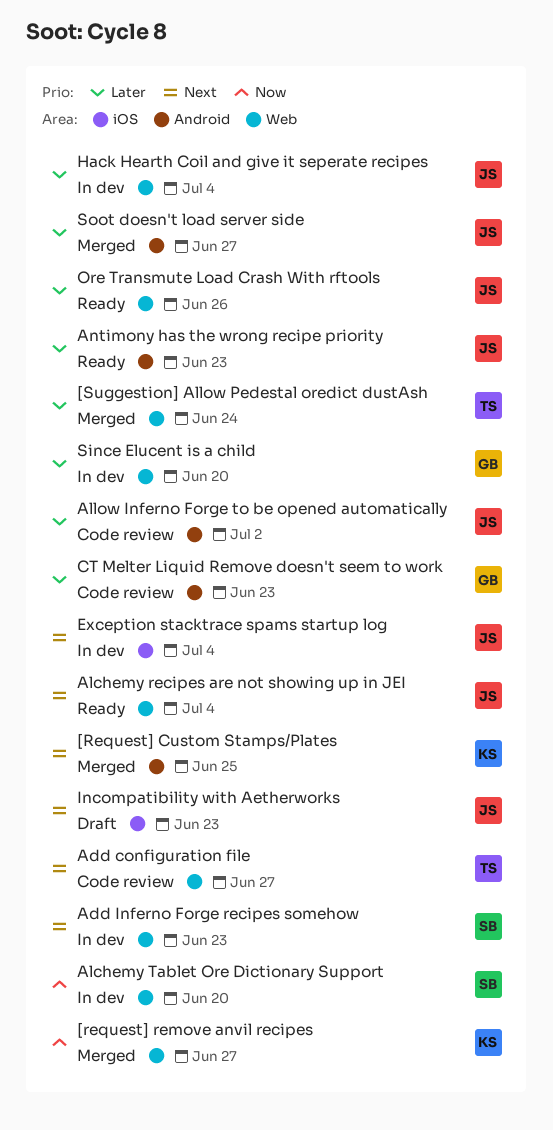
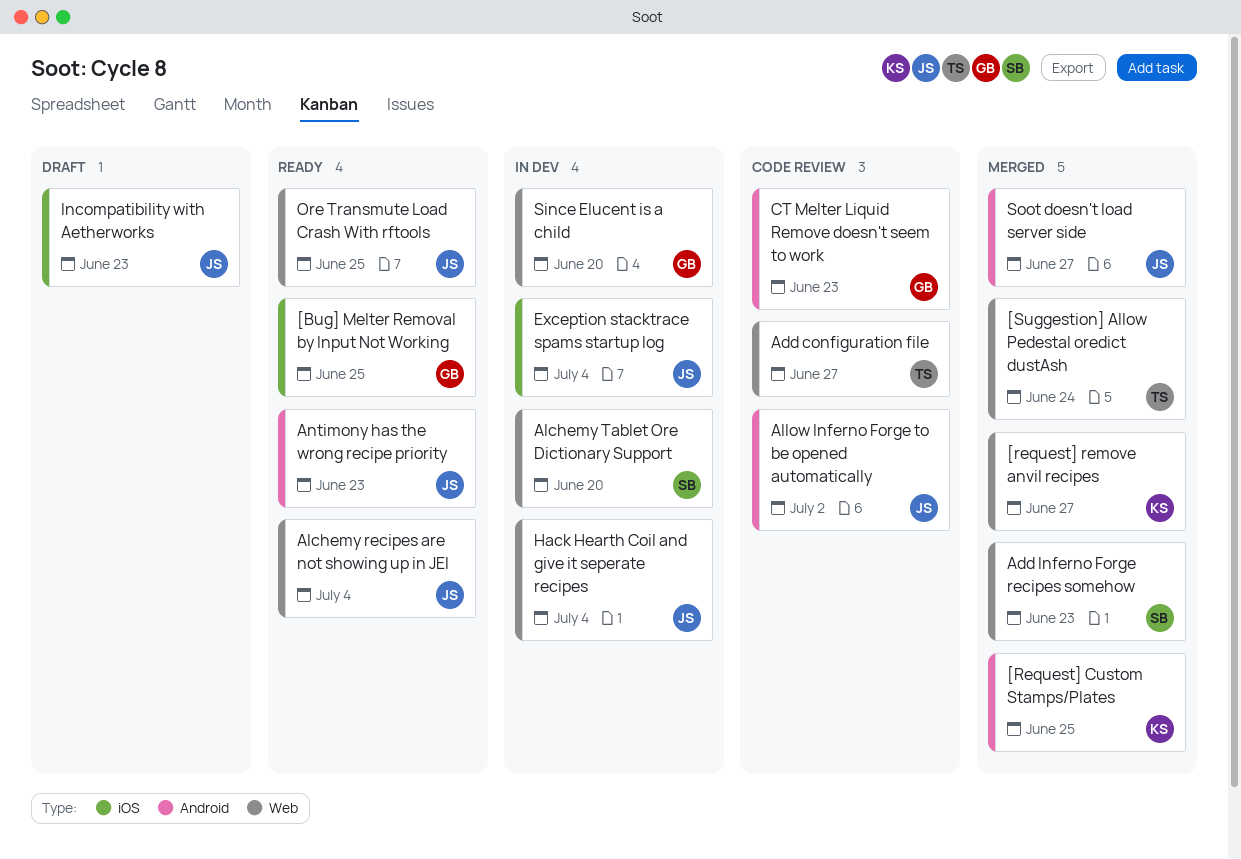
[Bug] Melter Removal by Input Not Working: none -> present
Add Inferno Forge recipes somehow, status: In dev -> Merged
Ore Transmute Load Crash With rftools, due: Jun 26 -> Jun 25

